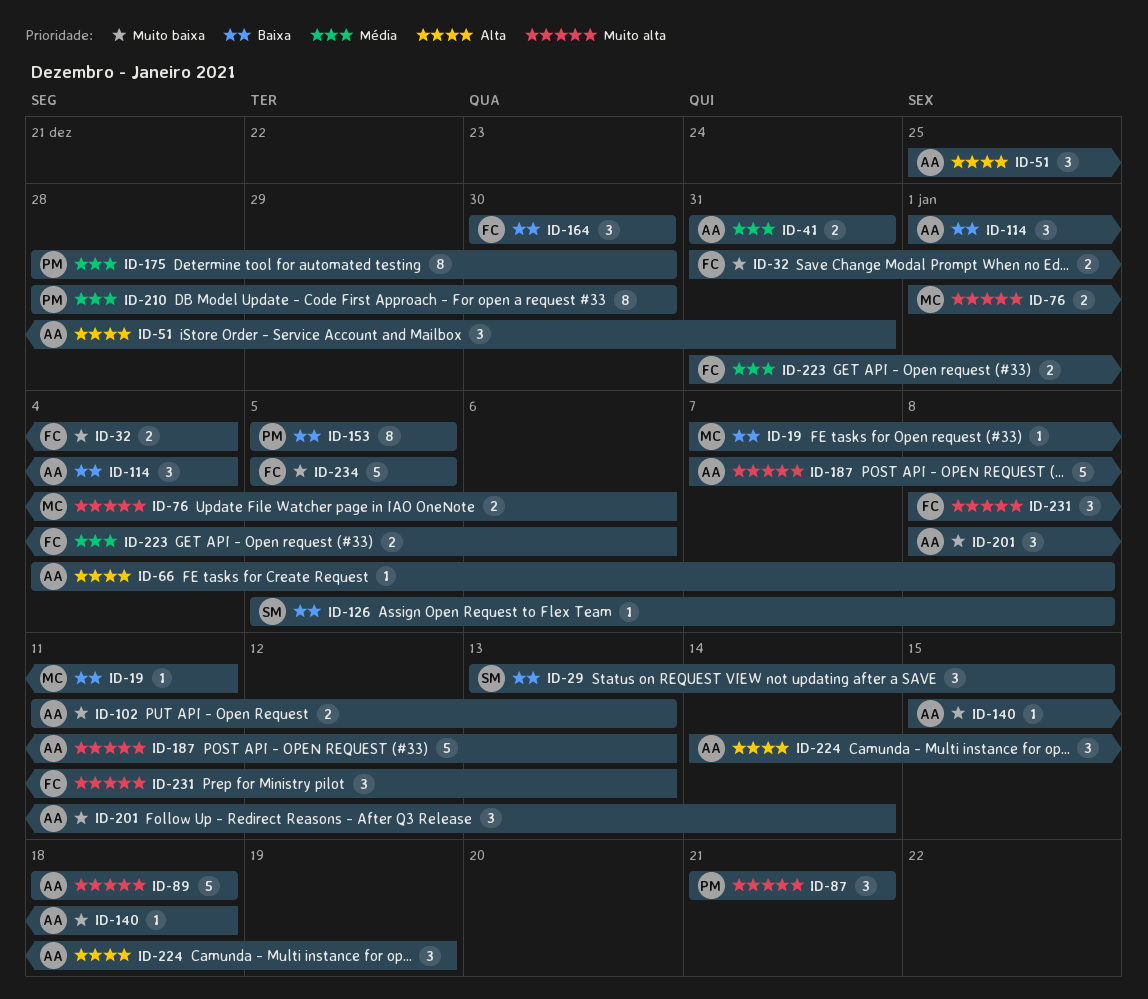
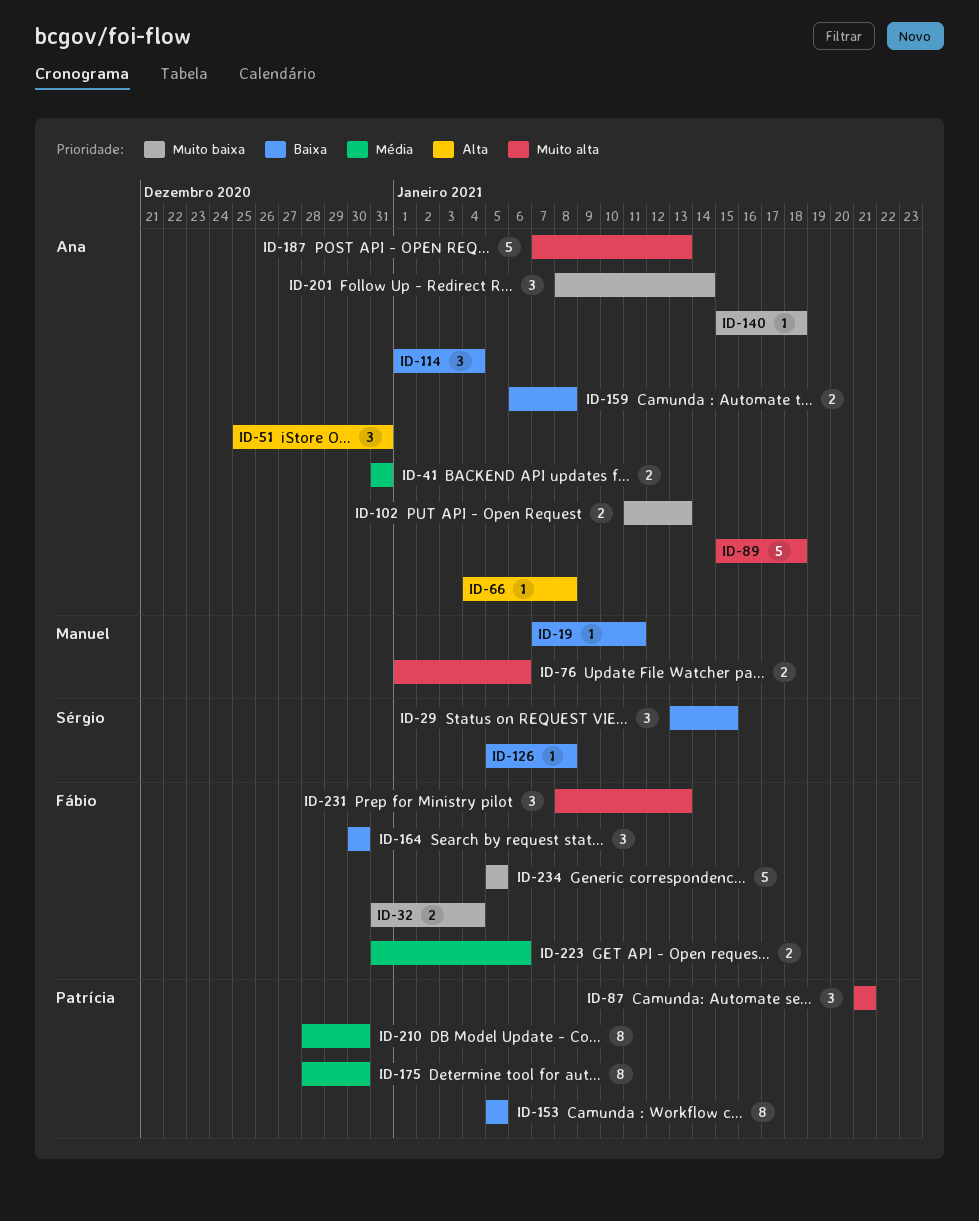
ID-89, start: Jan 18 -> Jan 15
ID-159: none -> present
ID-224: present -> none

